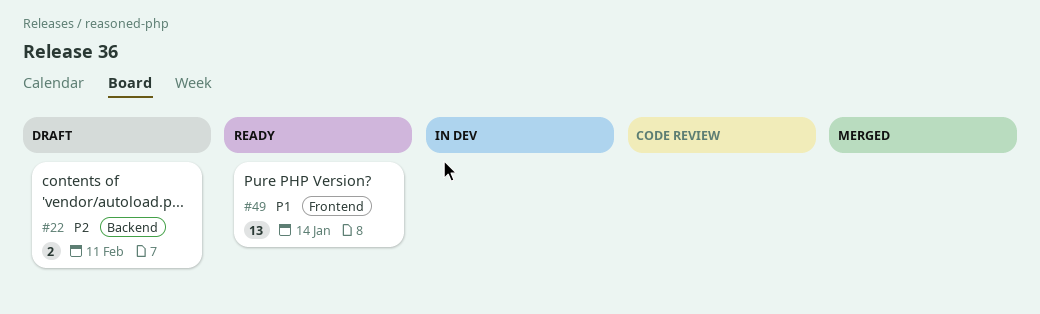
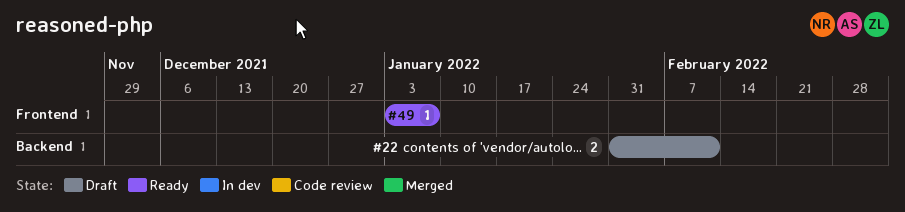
#49, estimate: 13 -> 1
#49, due: Jan 14 -> Jan 7

